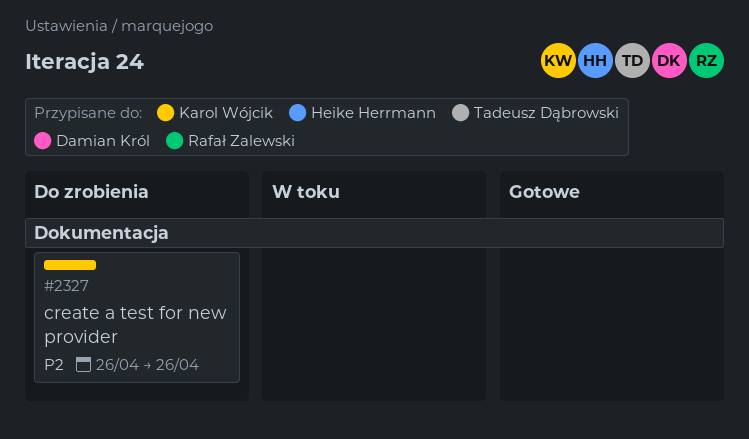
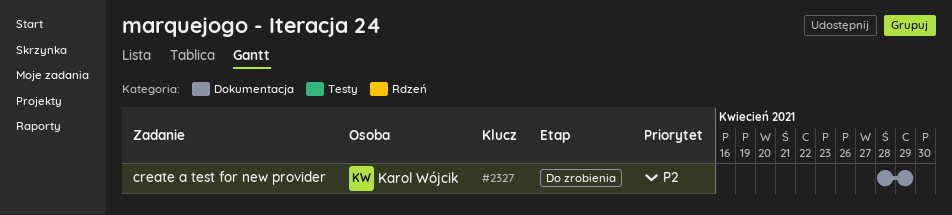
#2327, start: Apr 26 -> Apr 28
#2327, due: Apr 26 -> Apr 29

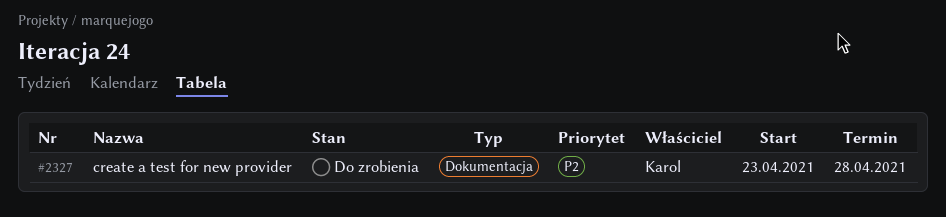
#2327, start: Apr 28 -> Apr 23
#2327, due: Apr 29 -> Apr 28

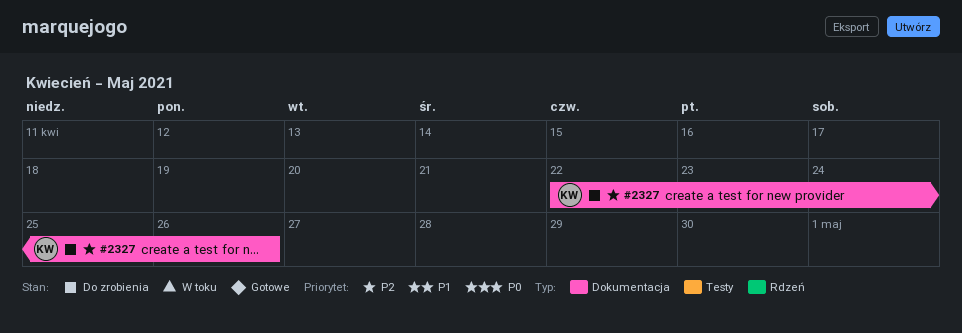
#2327, start: Apr 23 -> Apr 22
#2327, due: Apr 28 -> Apr 26

